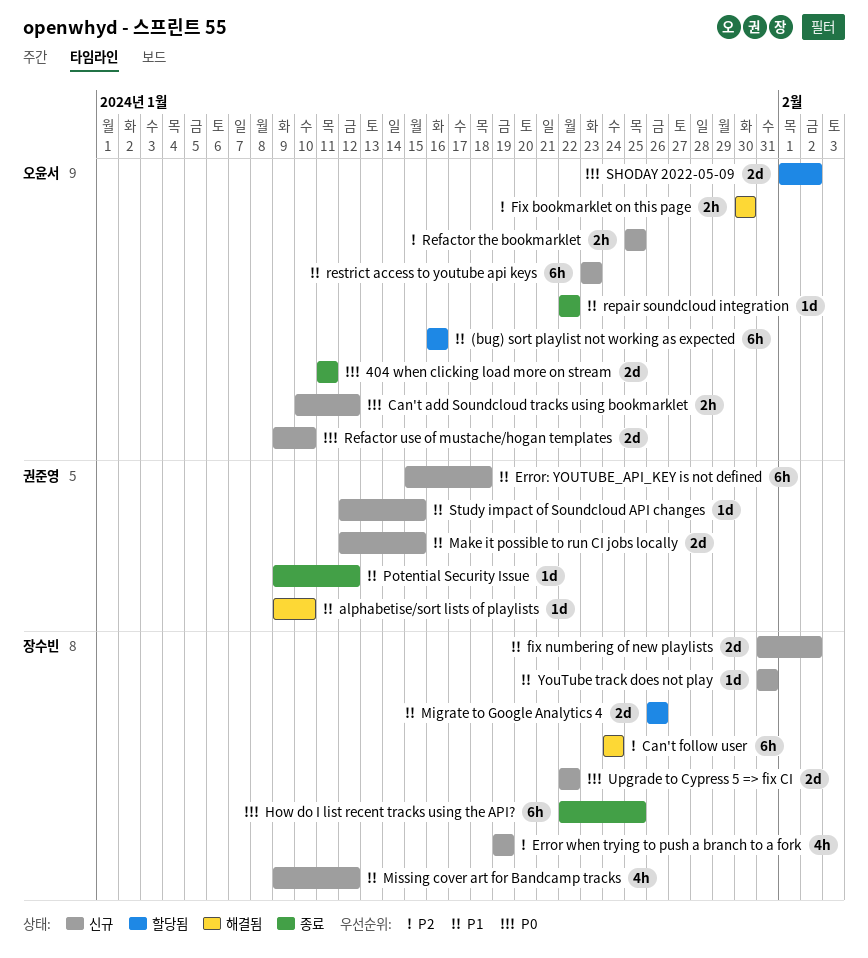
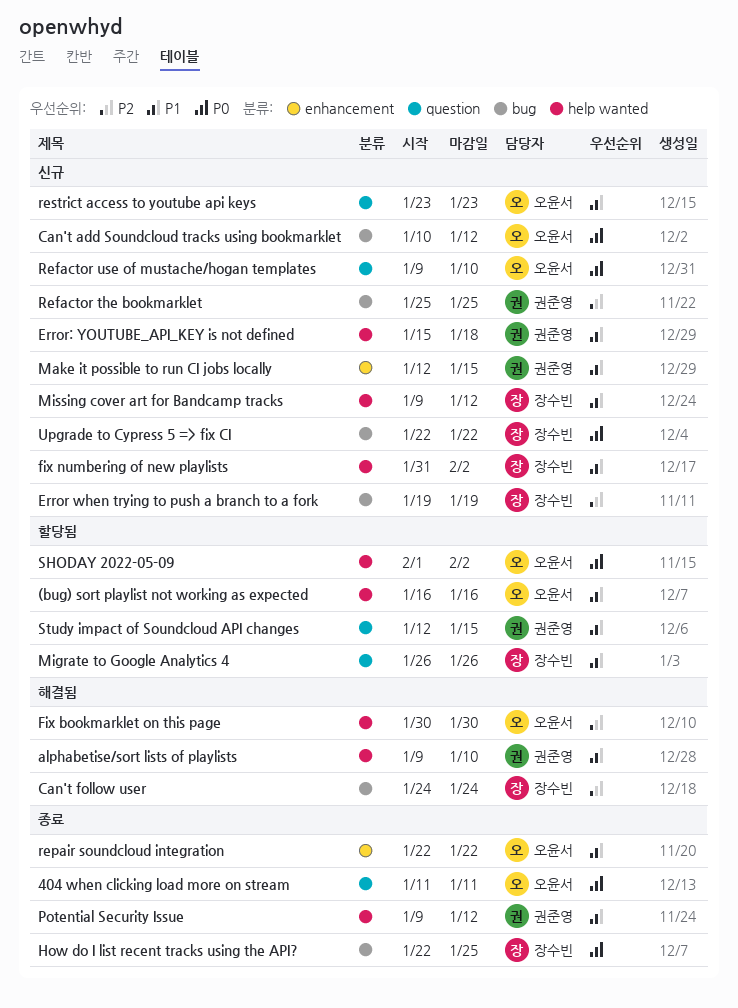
Refactor the bookmarklet, owner: 오윤서 -> 권준영
Study impact of Soundcloud API changes, status: 신규 -> 할당됨
YouTube track does not play: present -> none

